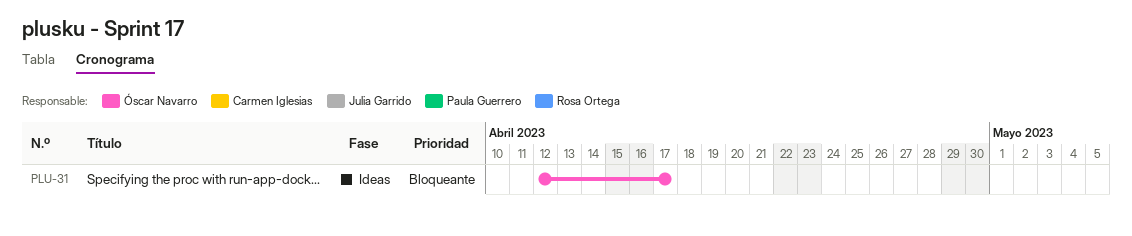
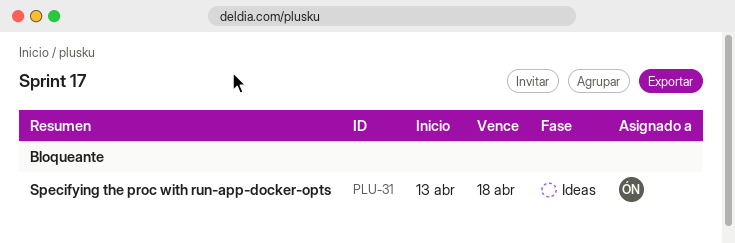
PLU-31, start: Apr 12 -> Apr 13
PLU-31, due: Apr 17 -> Apr 18

